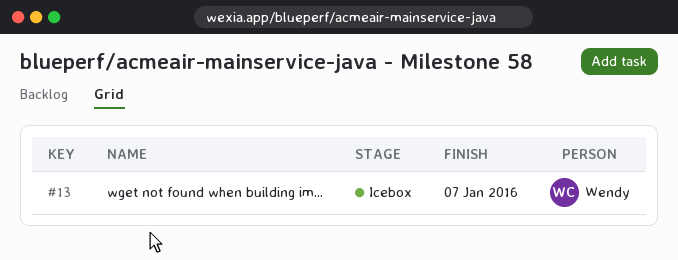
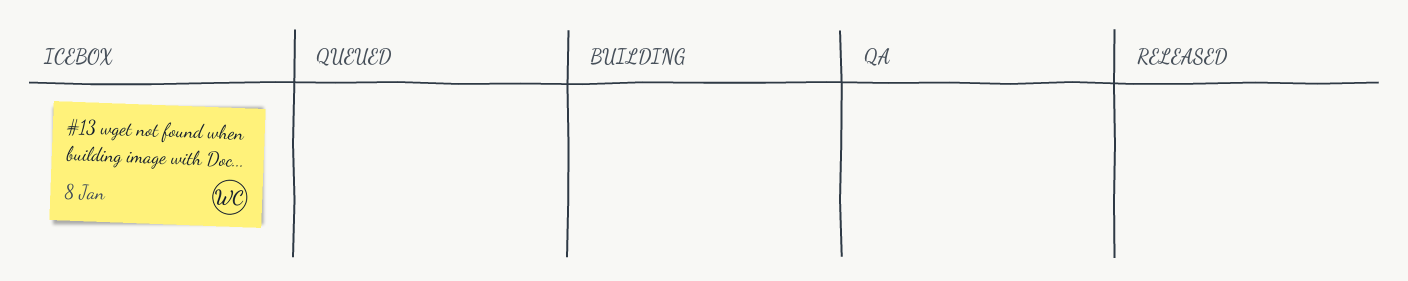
#13, due: Jan 7 -> Jan 8

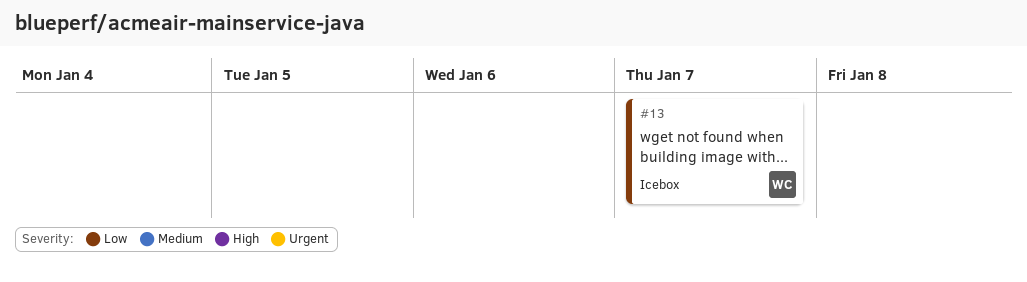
#13, due: Jan 8 -> Jan 7

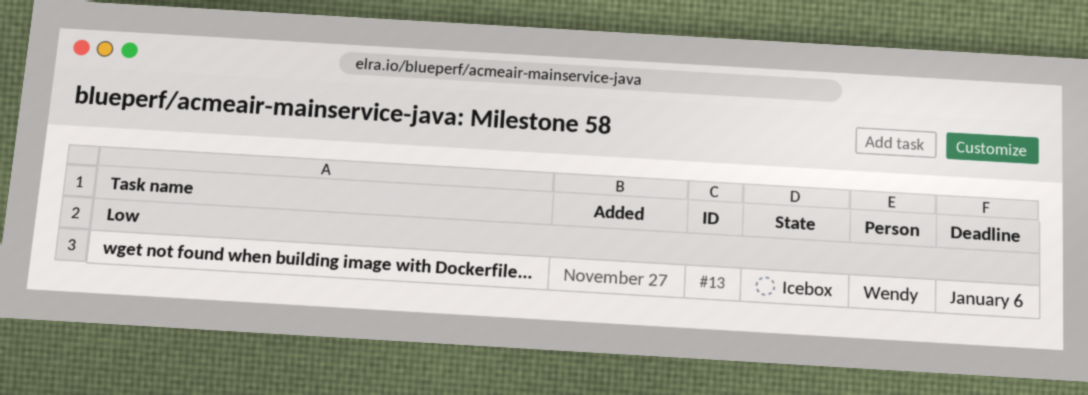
#13, due: Jan 7 -> Jan 6

